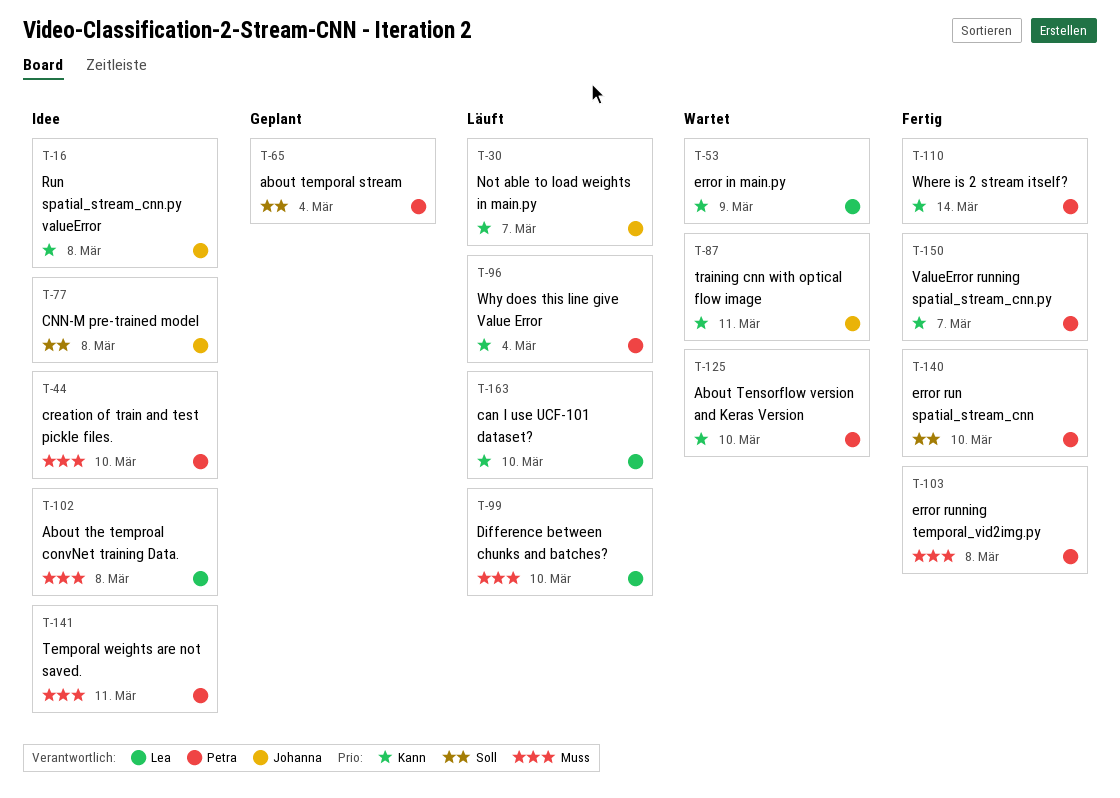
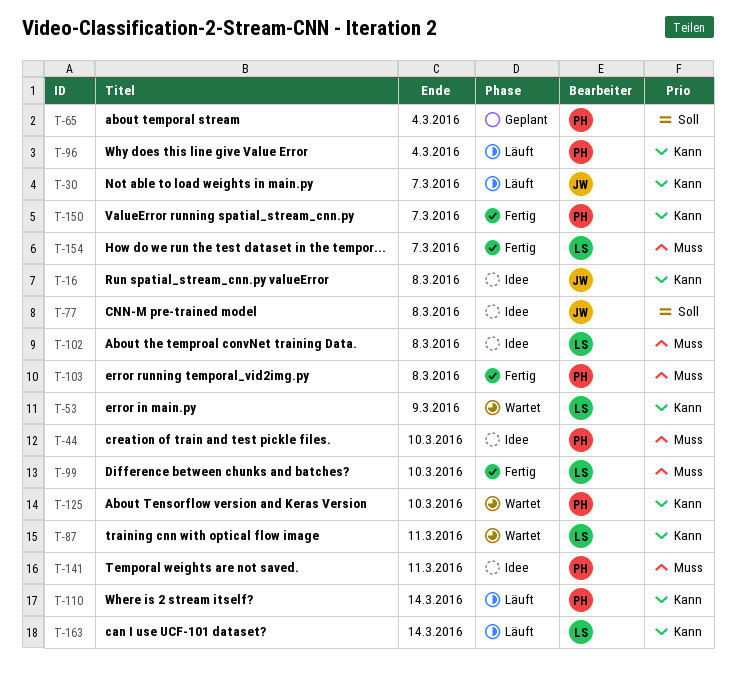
T-87, owner: Johanna -> Lea
T-99, status: Läuft -> Fertig
T-110, status: Fertig -> Läuft
T-140: present -> none
T-154: none -> present
T-163, due: Mar 10 -> Mar 14

